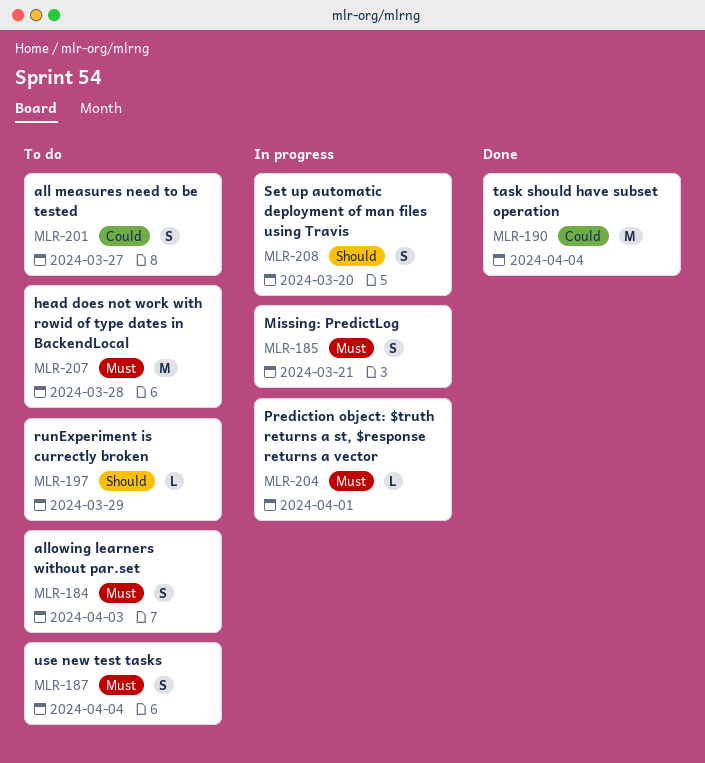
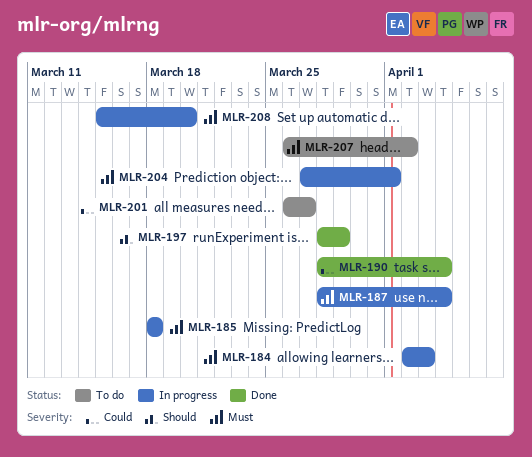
MLR-184, status: To do -> In progress
MLR-185, due: Mar 21 -> Mar 18
MLR-187, status: To do -> In progress
MLR-197, status: To do -> Done
MLR-207, due: Mar 28 -> Apr 2
MLR-208, priority: Should -> Must

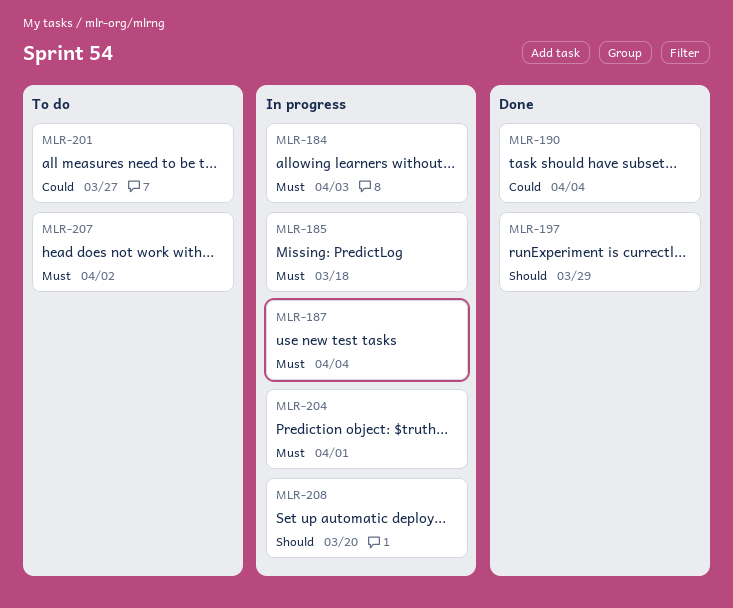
MLR-208, priority: Must -> Should

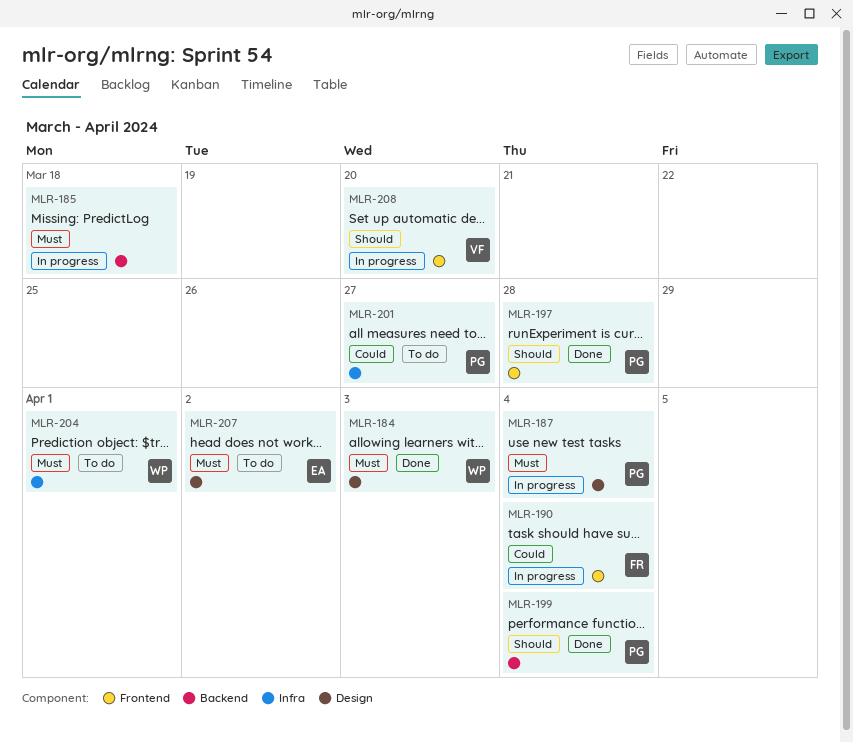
MLR-184, status: In progress -> Done
MLR-190, status: Done -> In progress
MLR-197, due: Mar 29 -> Mar 28
MLR-199: none -> present
MLR-204, status: In progress -> To do

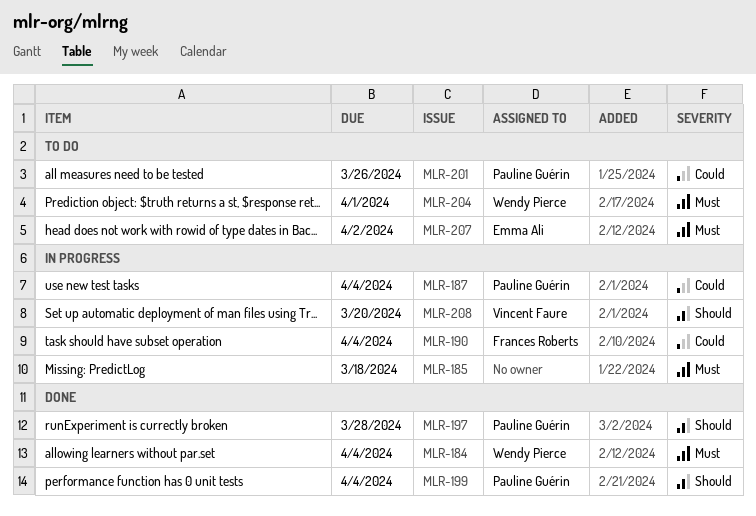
MLR-184, due: Apr 3 -> Apr 4
MLR-187, priority: Must -> Could
MLR-201, due: Mar 27 -> Mar 26

